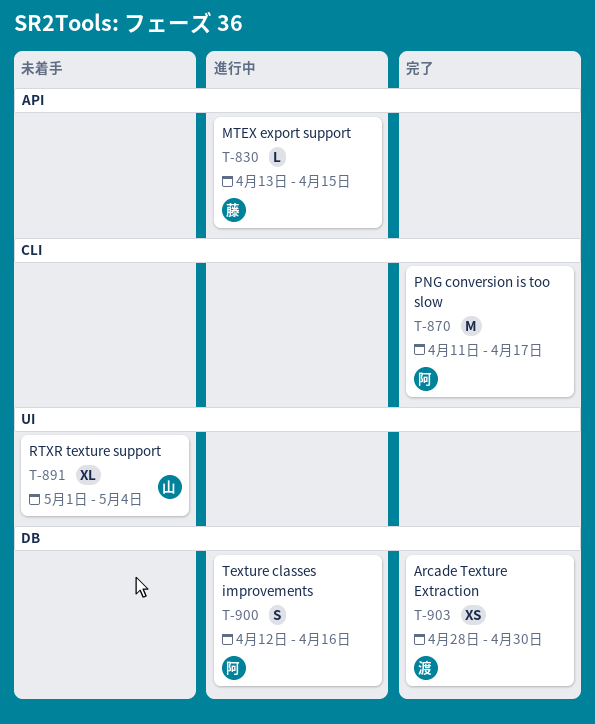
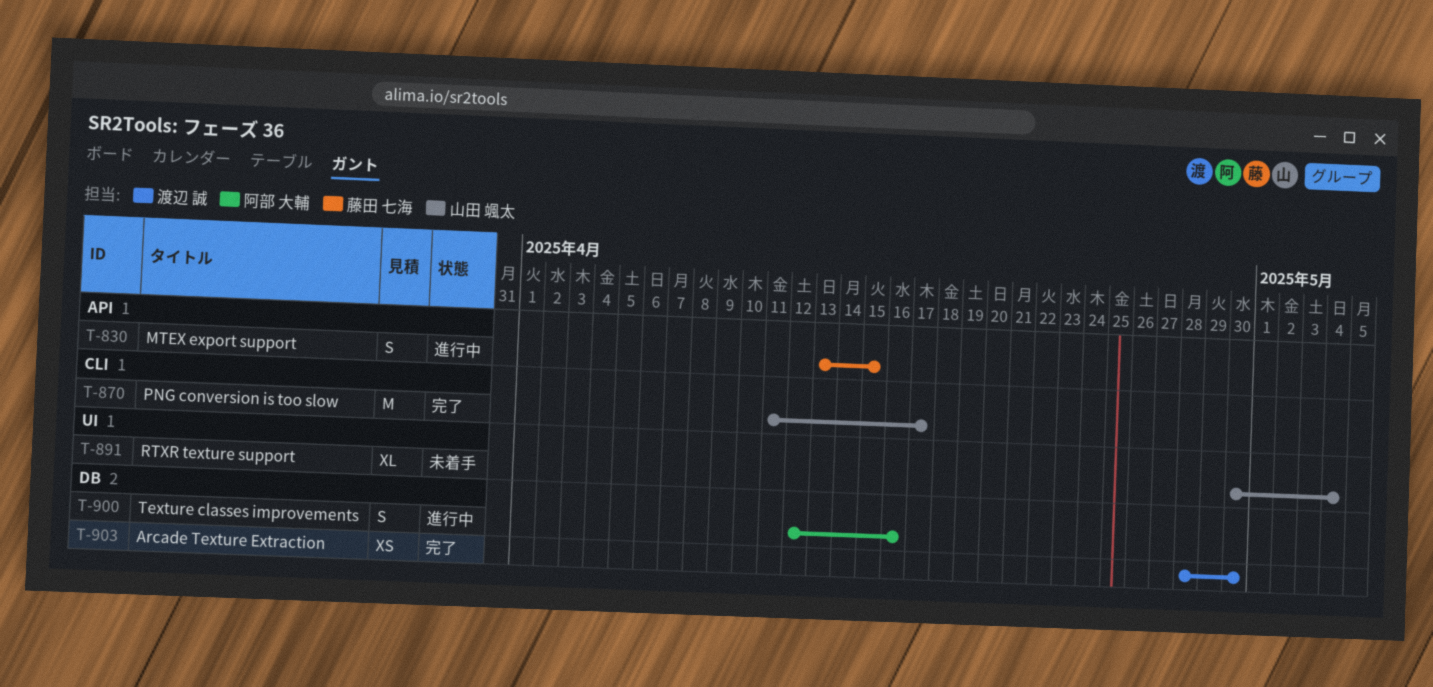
T-830, estimate: L -> S
T-870, owner: 阿部 大輔 -> 山田 颯太
T-891, start: May 1 -> Apr 30

